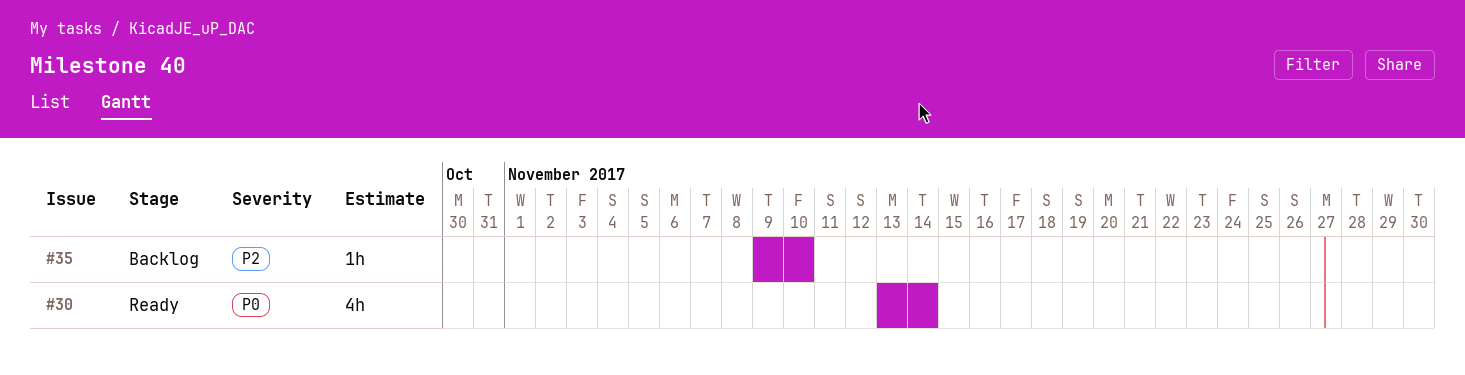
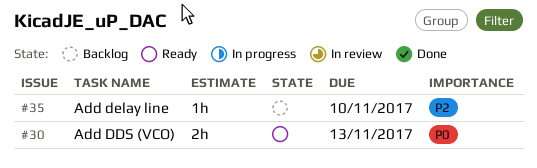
#30, estimate: 4h -> 2h
#30, due: Nov 14 -> Nov 13

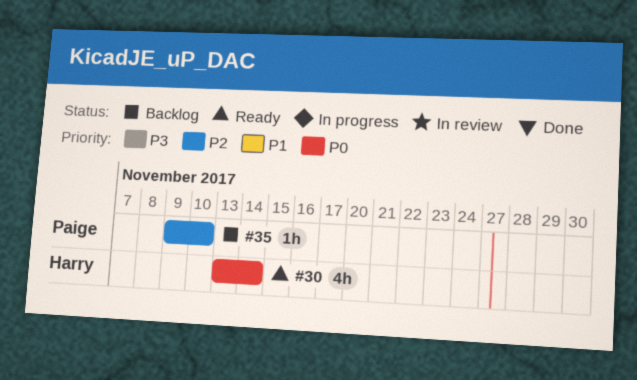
#30, estimate: 2h -> 4h
#30, due: Nov 13 -> Nov 14

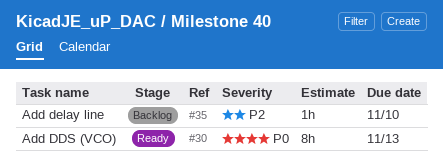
#30, estimate: 4h -> 8h
#30, due: Nov 14 -> Nov 13

